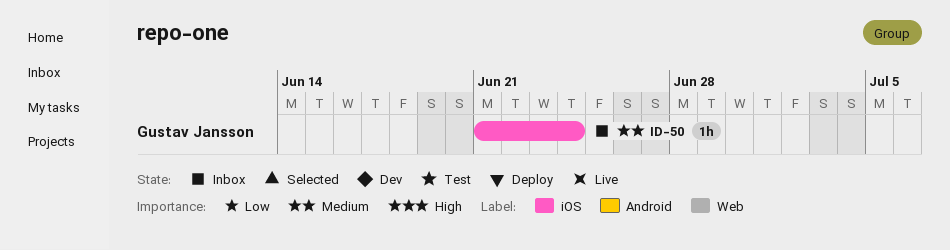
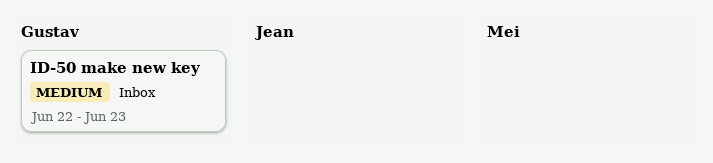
ID-50, start: Jun 21 -> Jun 22
ID-50, due: Jun 24 -> Jun 23

